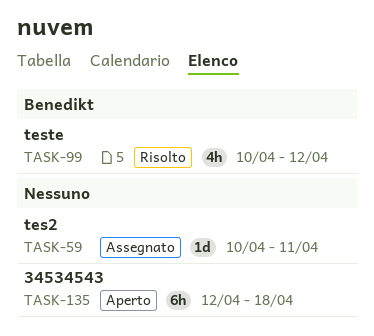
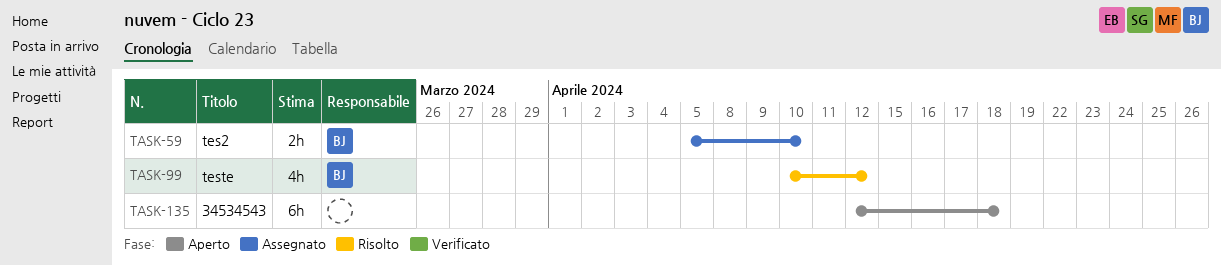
TASK-59, owner: none -> Benedikt
TASK-59, estimate: 1d -> 2h
TASK-59, start: Apr 10 -> Apr 5
TASK-59, due: Apr 11 -> Apr 10

